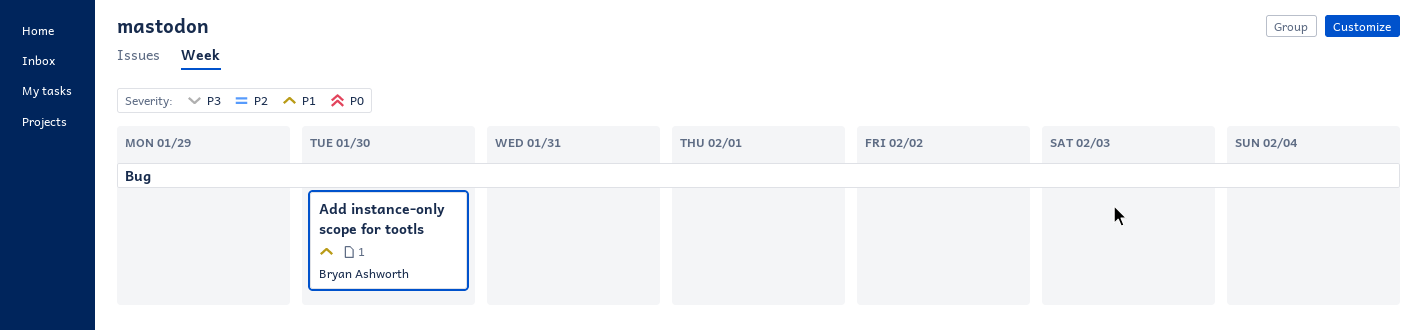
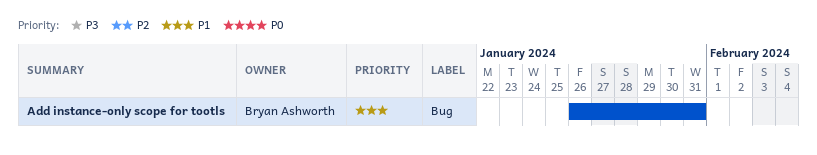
Add instance-only scope for tootls, due: Jan 30 -> Jan 31

